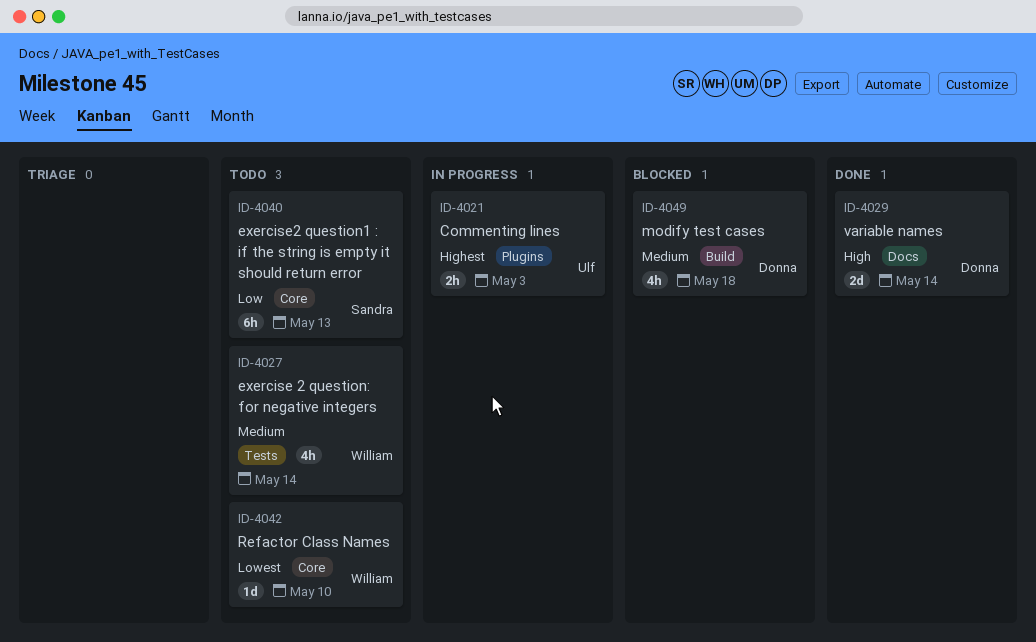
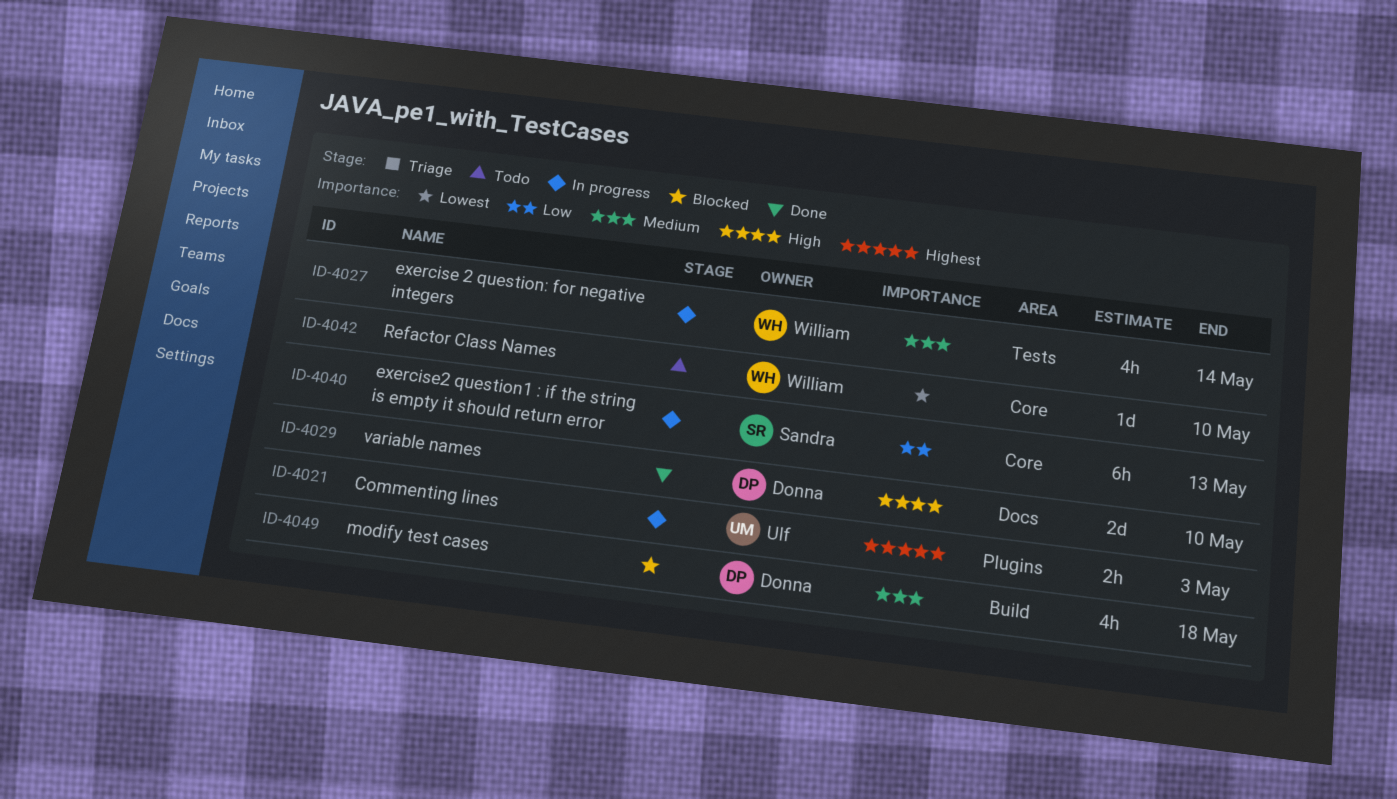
ID-4027, status: Todo -> In progress
ID-4029, due: May 14 -> May 10
ID-4040, status: Todo -> In progress

